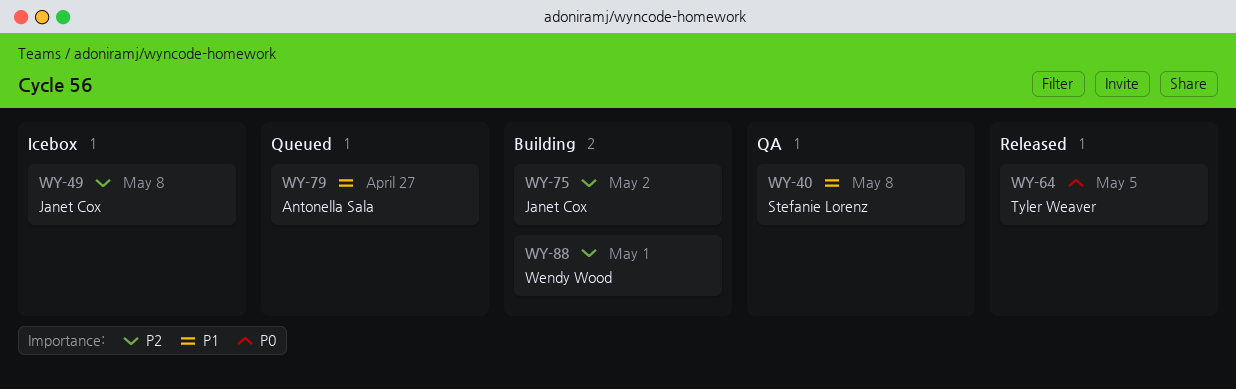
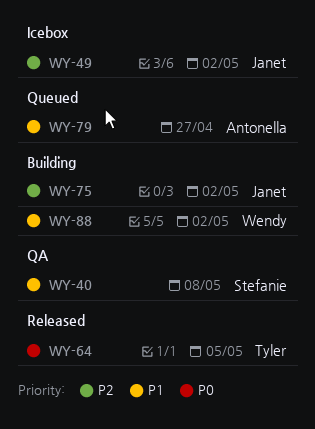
WY-49, due: May 8 -> May 2
WY-88, priority: P2 -> P1
WY-88, due: May 1 -> May 2

